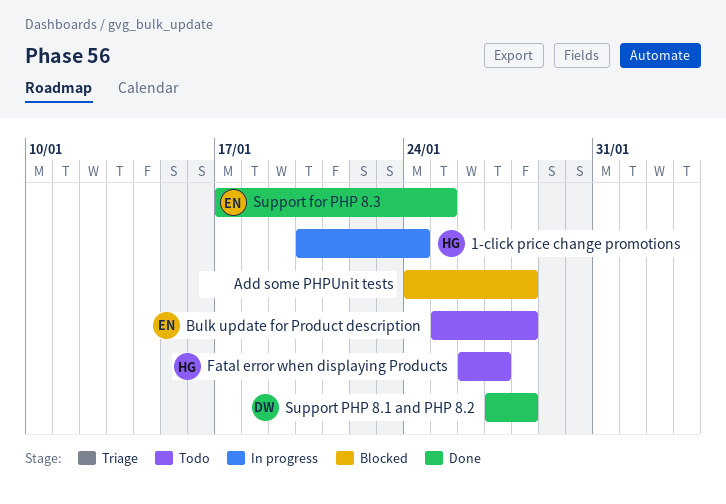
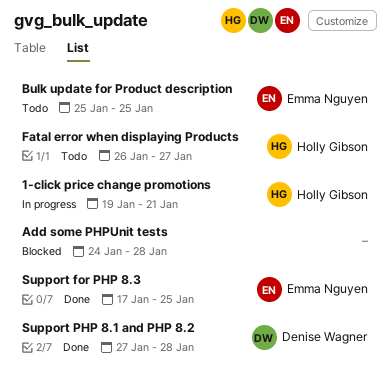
1-click price change promotions, start: Jan 20 -> Jan 19
1-click price change promotions, due: Jan 24 -> Jan 21
Bulk update for Product description, due: Jan 28 -> Jan 25

